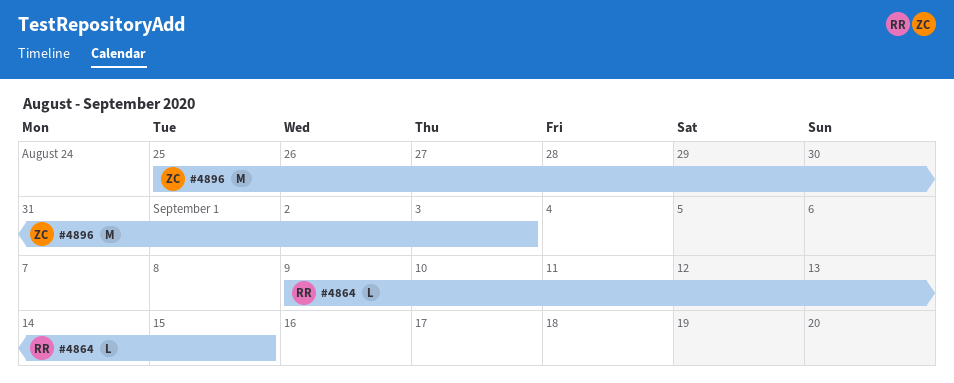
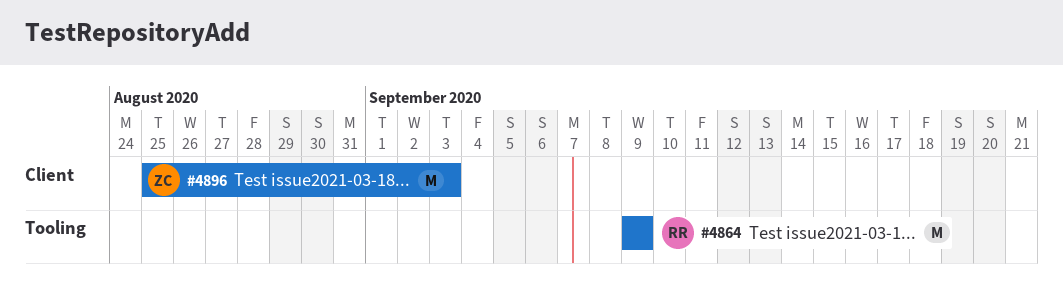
#4864, estimate: L -> M
#4864, due: Sep 15 -> Sep 9

